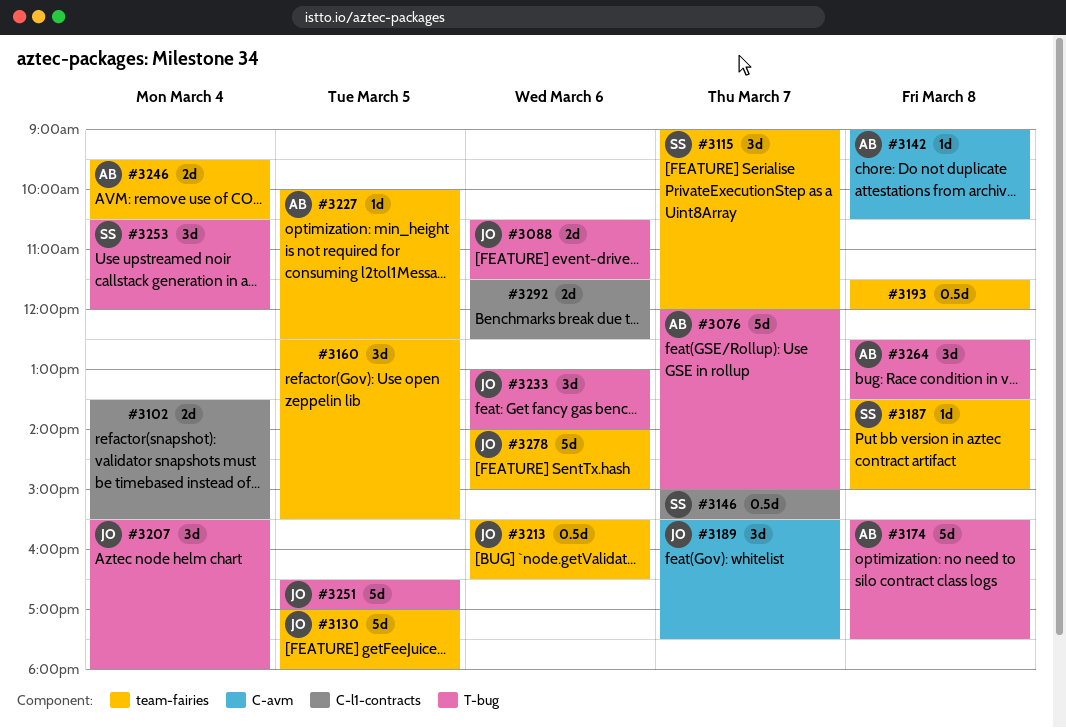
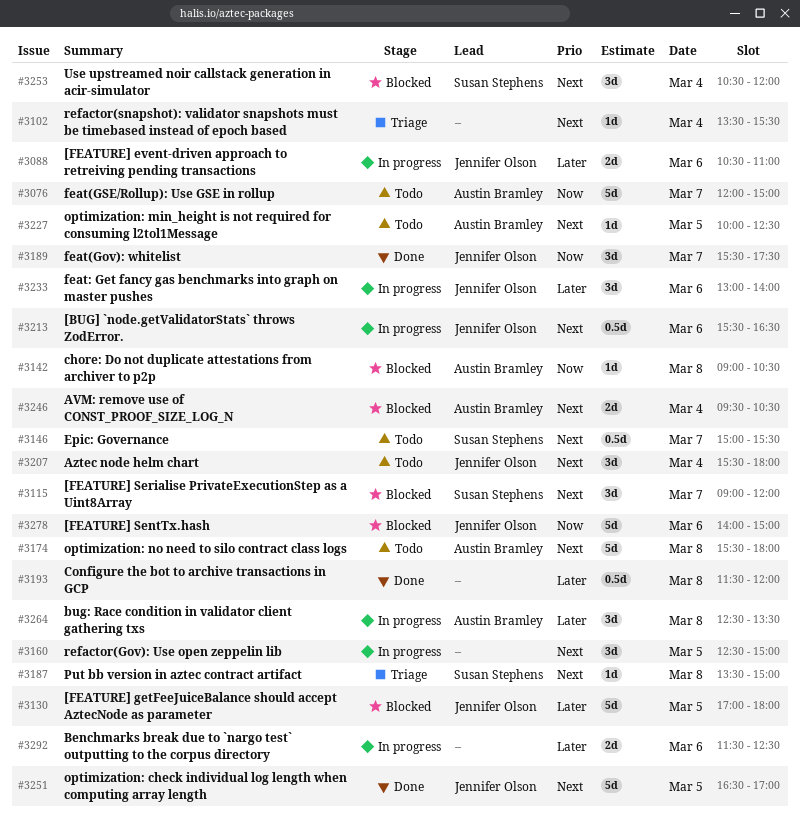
#3088, ends: 11:30 -> 11:00
#3102, estimate: 2d -> 1d
#3160, ends: 15:30 -> 15:00
#3174, ends: 17:30 -> 18:00

